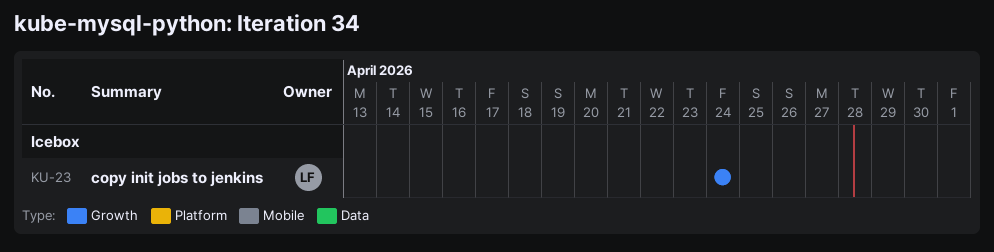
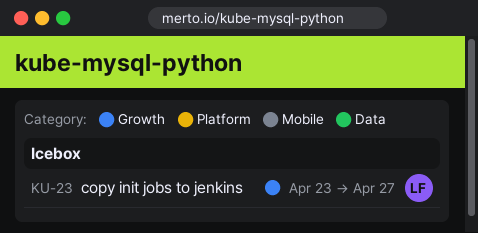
KU-23, start: Apr 24 -> Apr 23
KU-23, due: Apr 24 -> Apr 27

